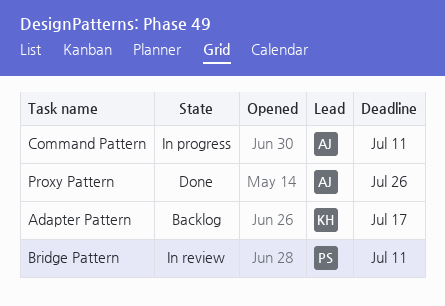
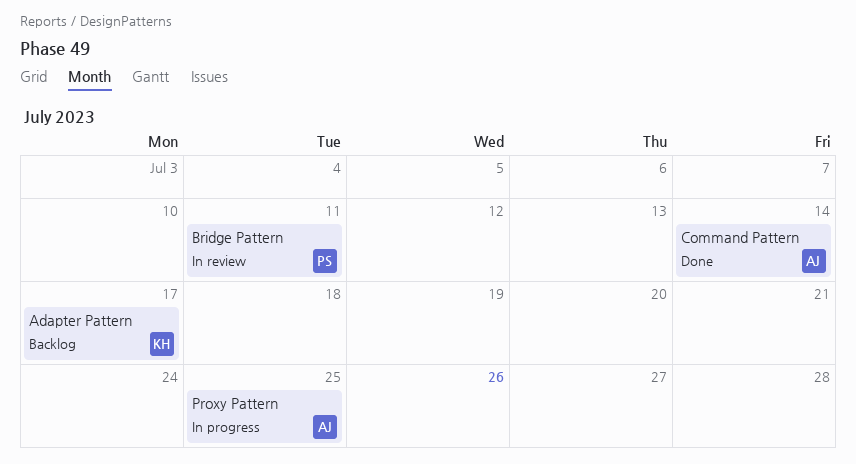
Command Pattern, status: In progress -> Done
Command Pattern, due: Jul 11 -> Jul 14
Proxy Pattern, status: Done -> In progress
Proxy Pattern, due: Jul 26 -> Jul 25

